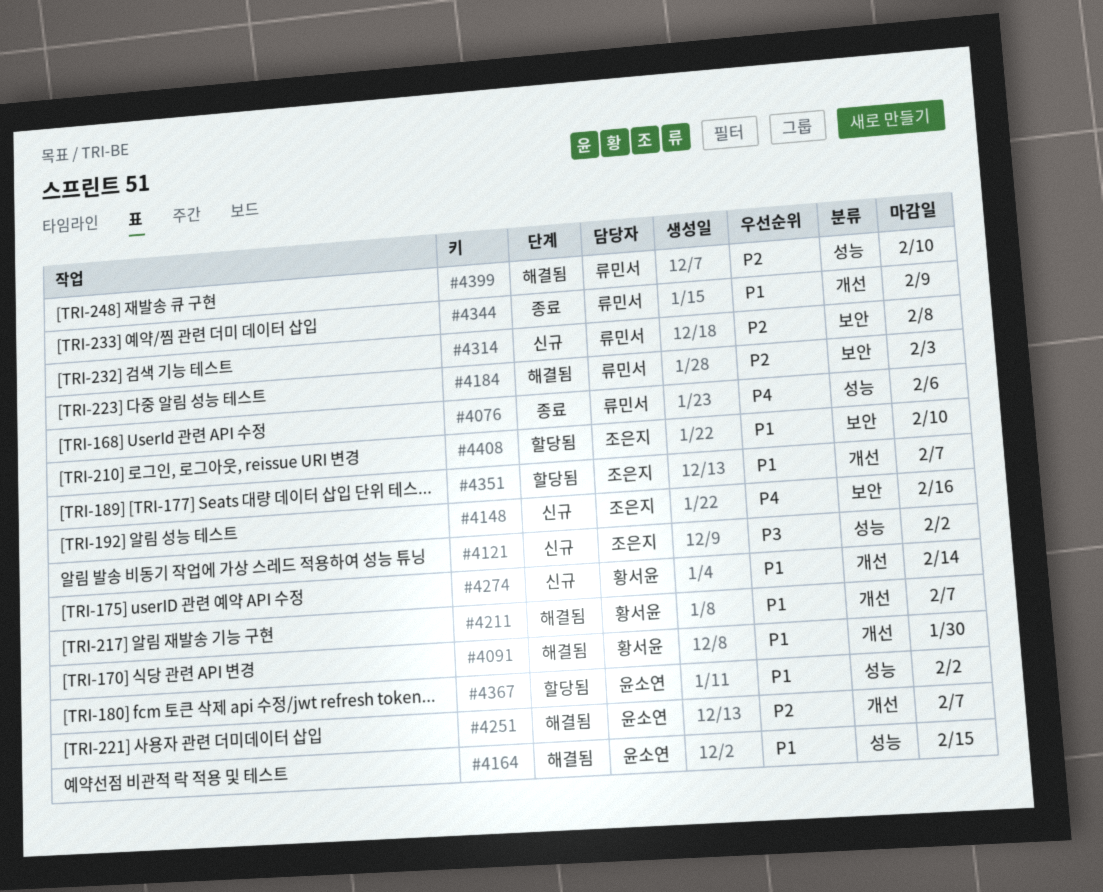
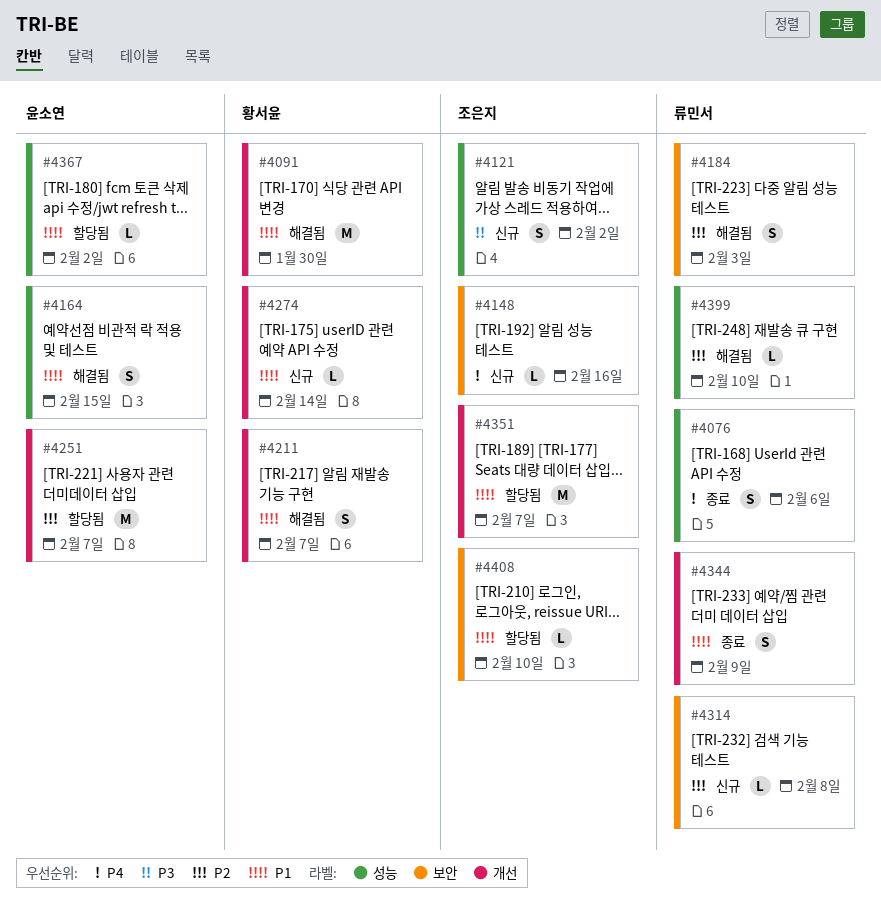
#4251, status: 해결됨 -> 할당됨

